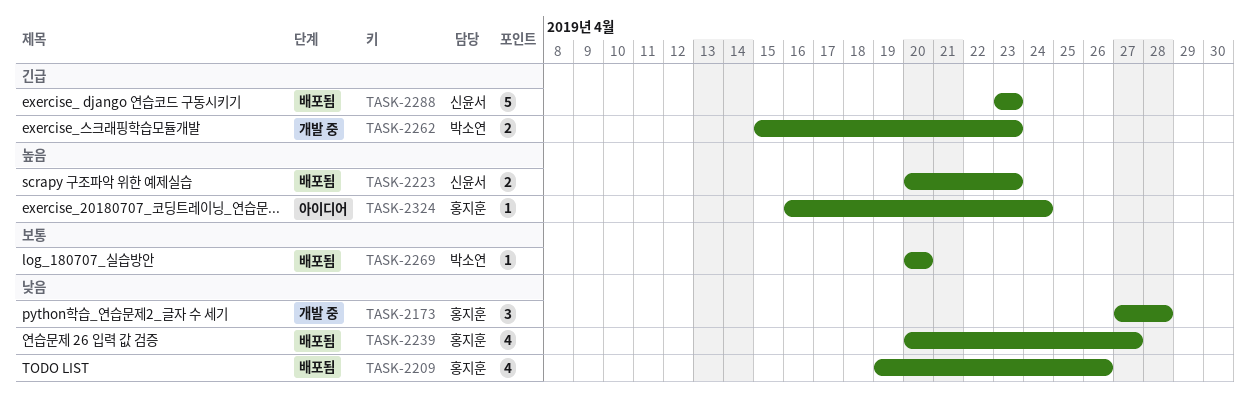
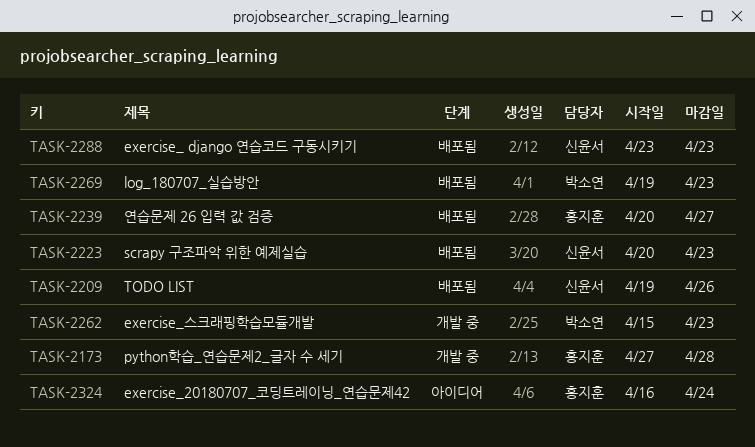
TASK-2209, owner: 홍지훈 -> 신윤서
TASK-2269, start: Apr 20 -> Apr 19
TASK-2269, due: Apr 20 -> Apr 23

